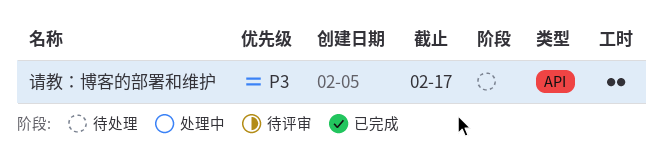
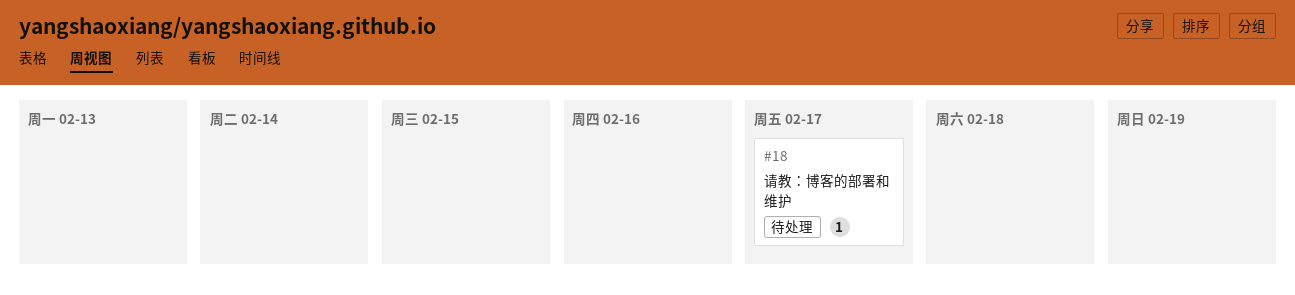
请教：博客的部署和维护, estimate: 2 -> 1

